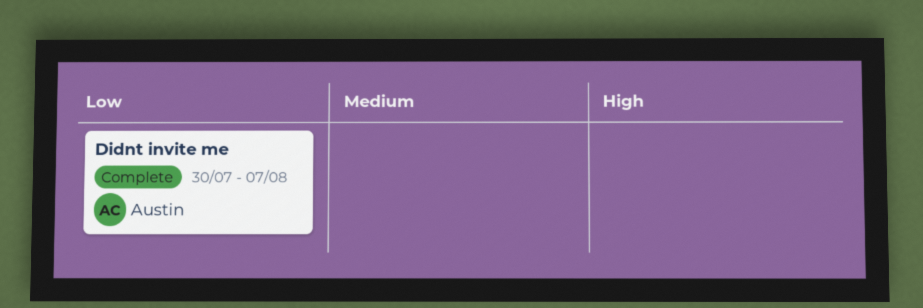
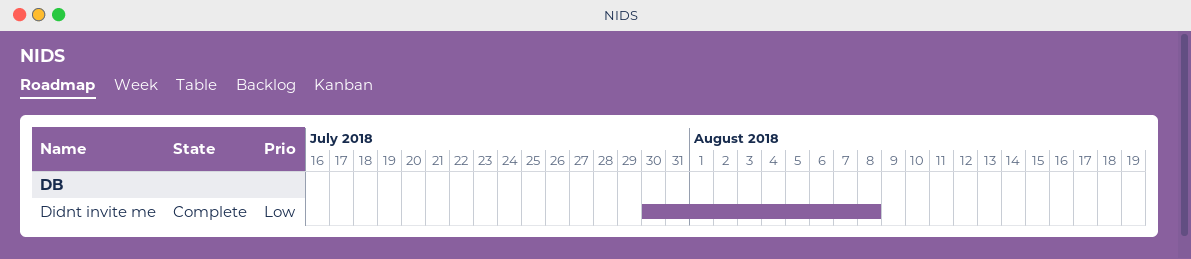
Didnt invite me, due: Aug 7 -> Aug 8

